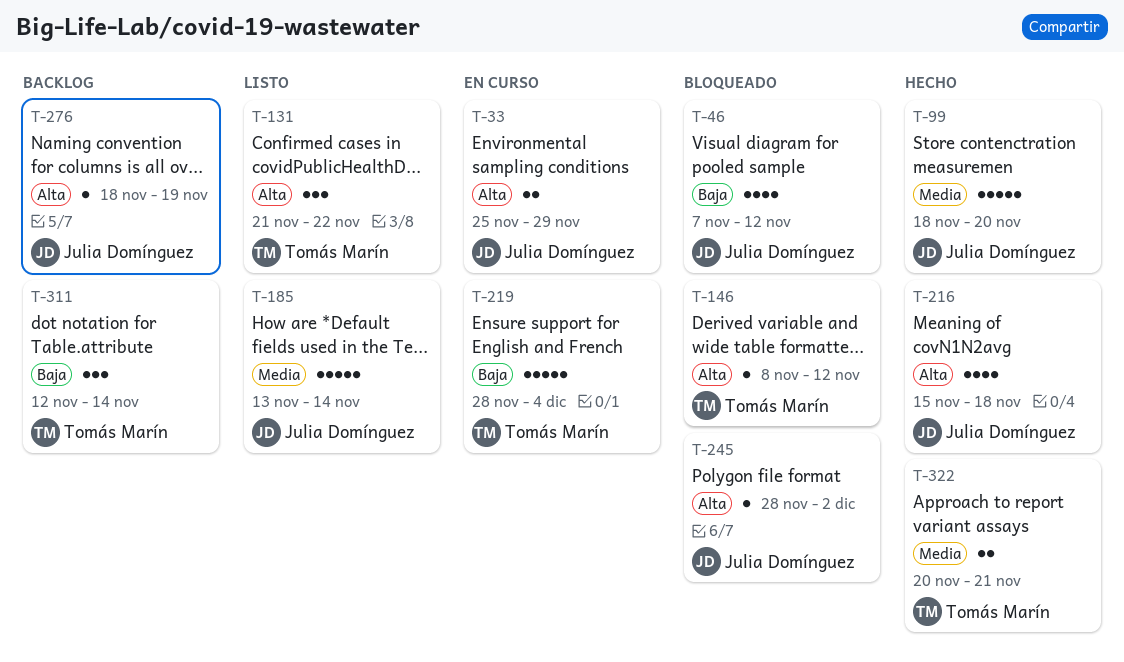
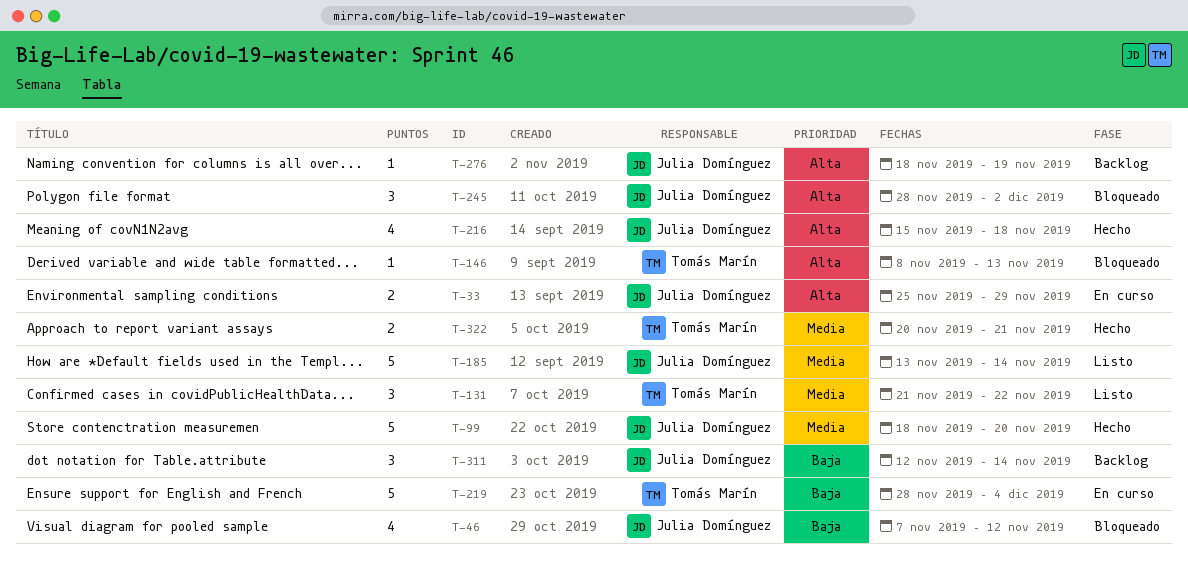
T-131, priority: Alta -> Media
T-146, due: Nov 12 -> Nov 13
T-245, estimate: 1 -> 3
T-311, owner: Tomás Marín -> Julia Domínguez

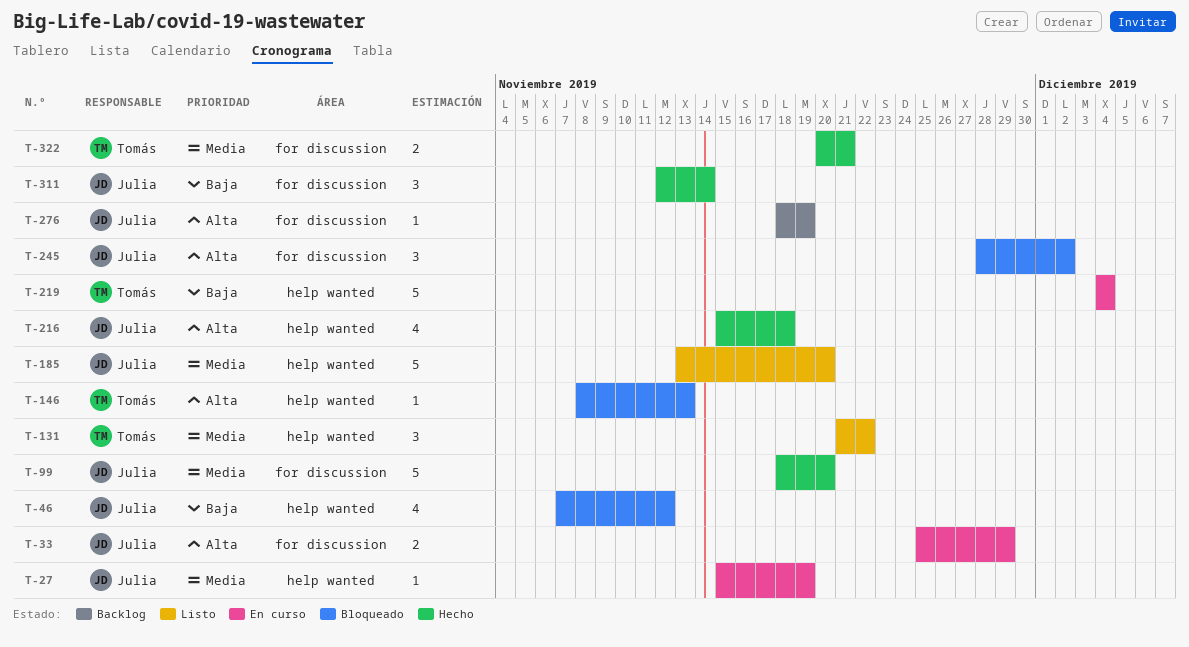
T-27: none -> present
T-185, due: Nov 14 -> Nov 20
T-219, start: Nov 28 -> Dec 4
T-311, status: Backlog -> Hecho

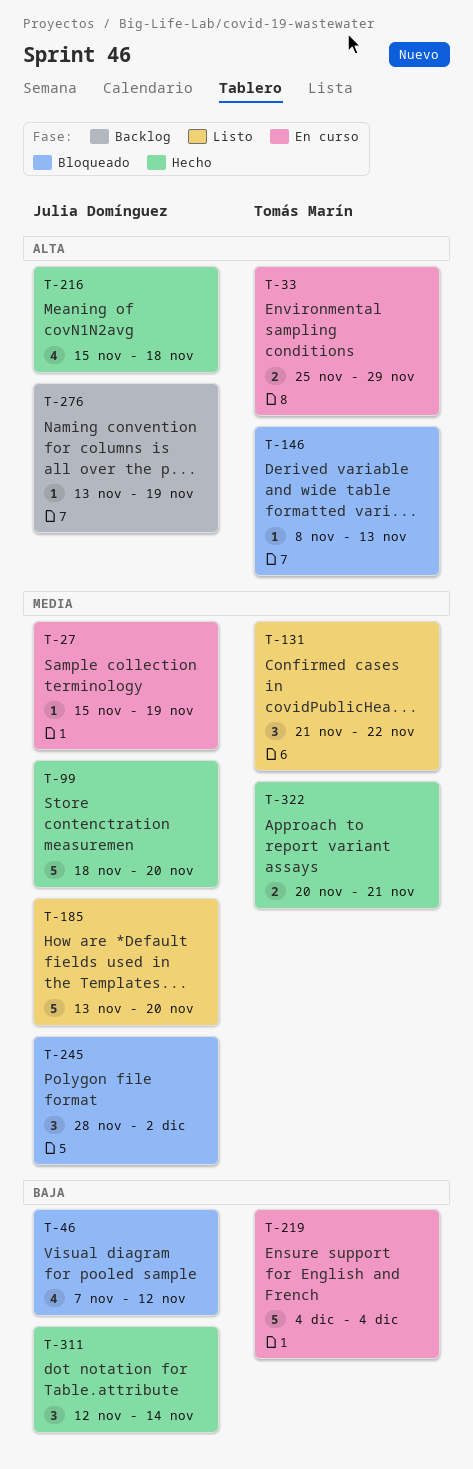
T-33, owner: Julia Domínguez -> Tomás Marín
T-245, priority: Alta -> Media
T-276, start: Nov 18 -> Nov 13

